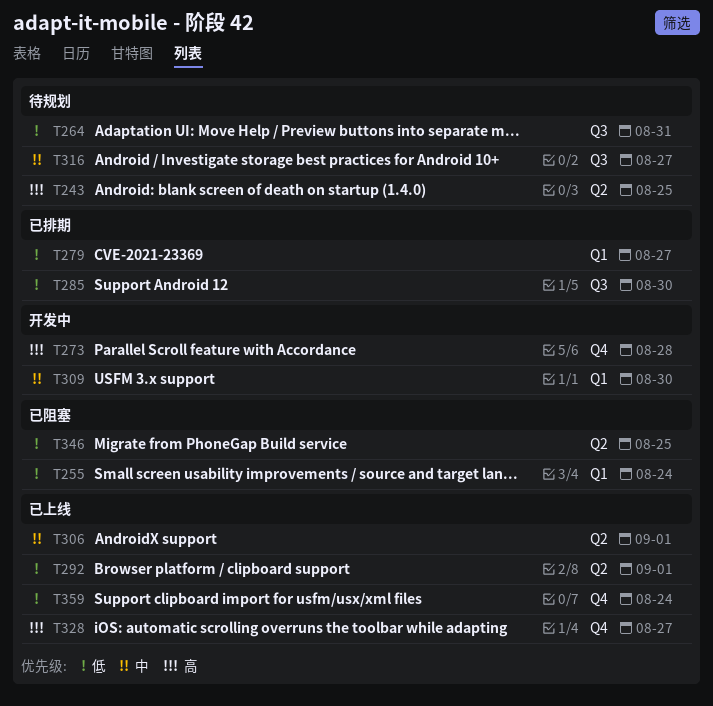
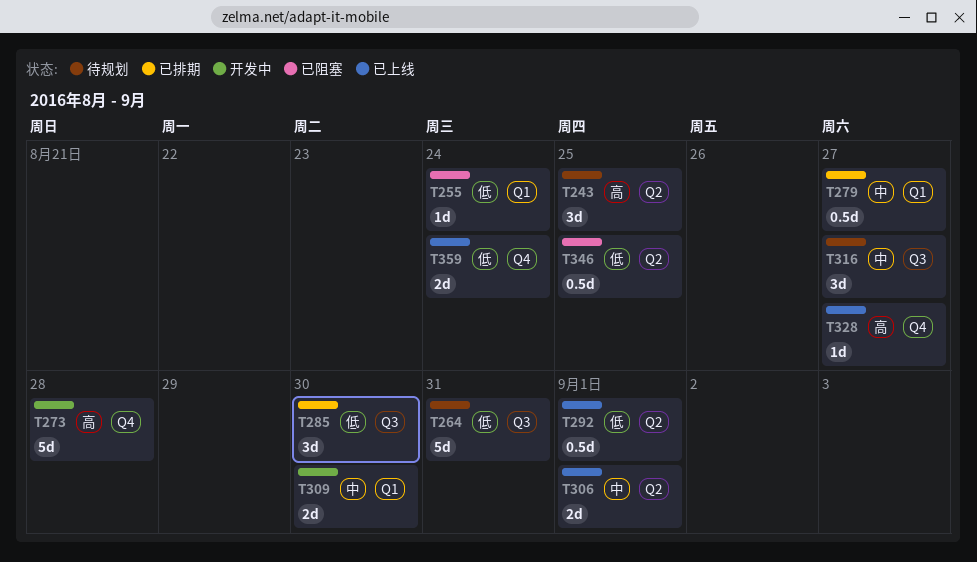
T279, priority: 低 -> 中

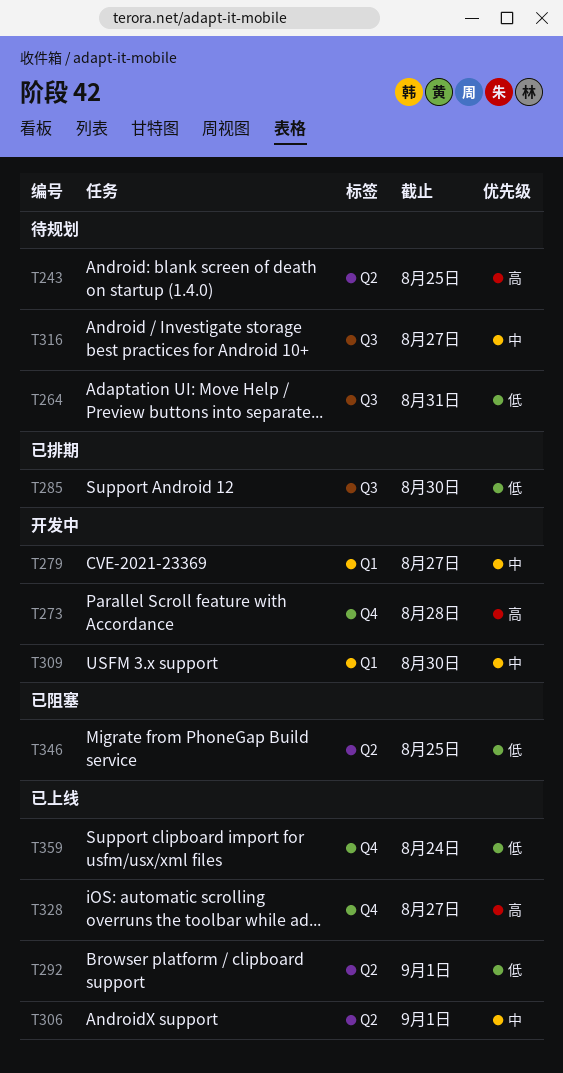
T255: present -> none
T279, status: 已排期 -> 开发中

